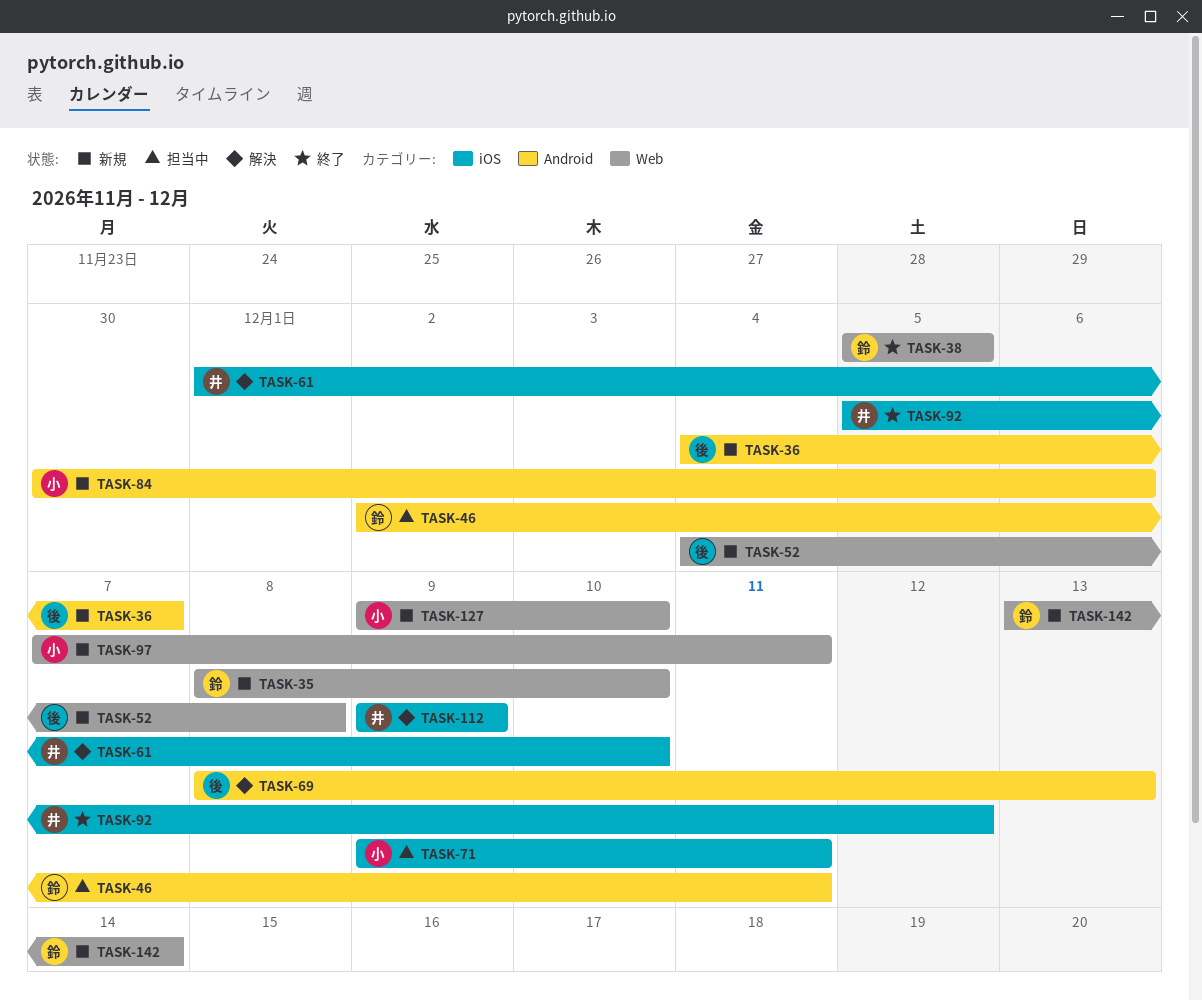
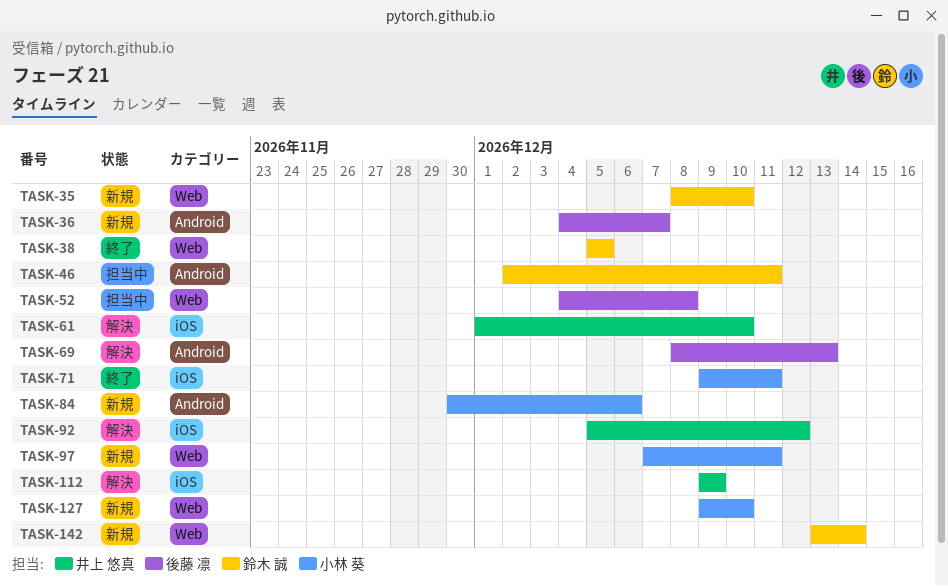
TASK-52, status: 新規 -> 担当中
TASK-71, status: 担当中 -> 終了
TASK-92, status: 終了 -> 解決

